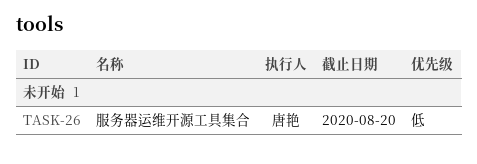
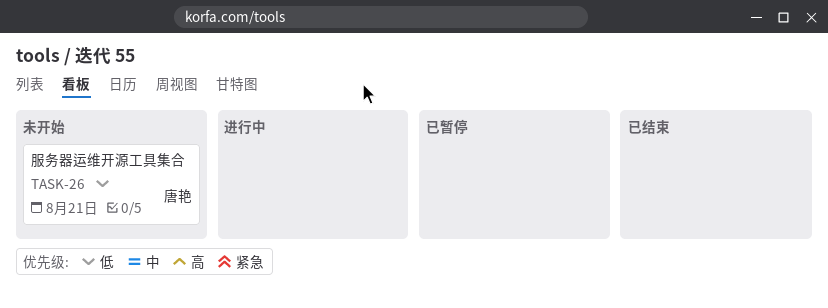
TASK-26, due: Aug 20 -> Aug 21

